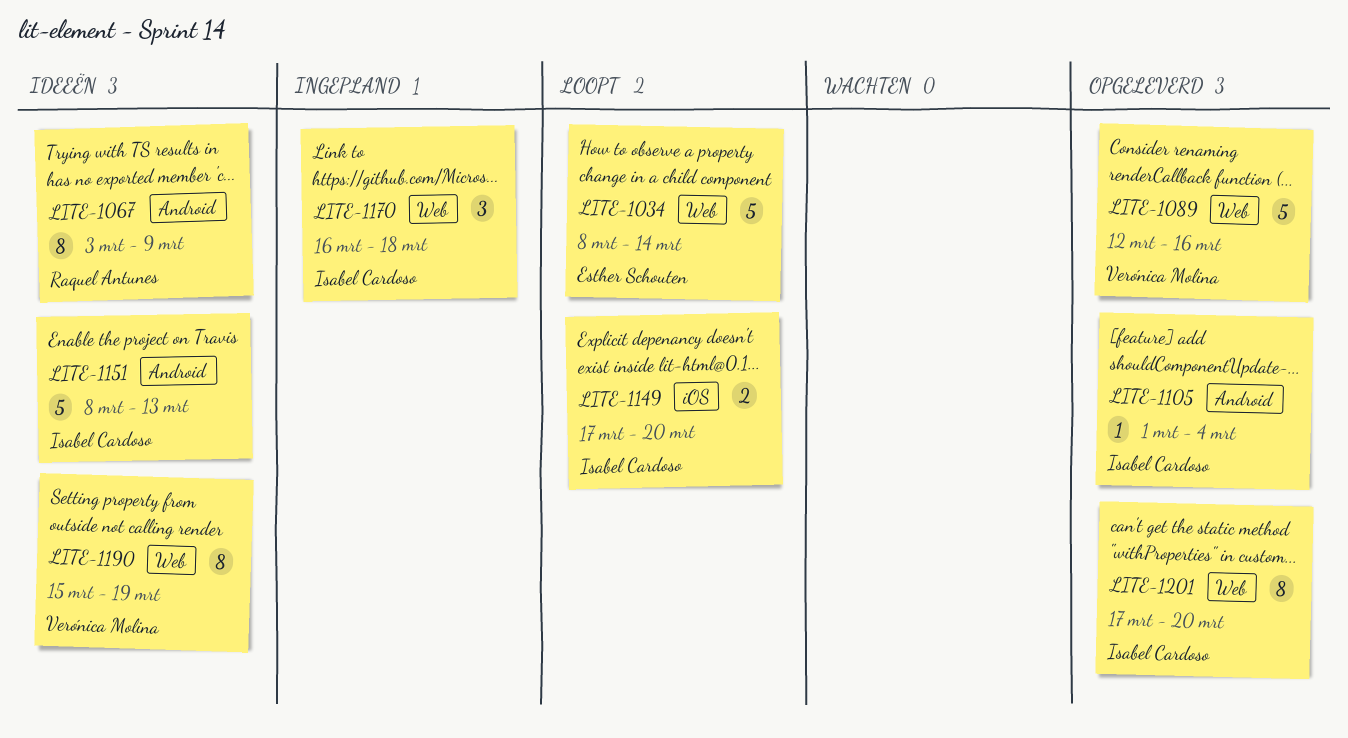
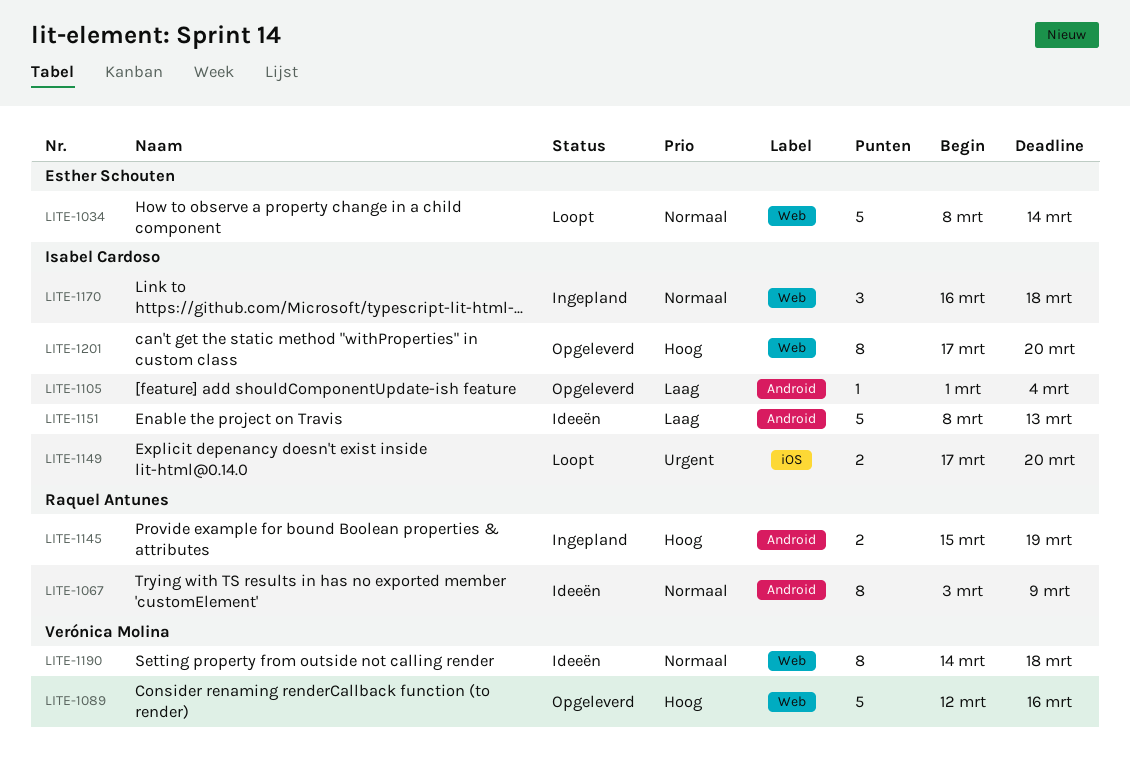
LITE-1145: none -> present
LITE-1190, start: Mar 15 -> Mar 14
LITE-1190, due: Mar 19 -> Mar 18

